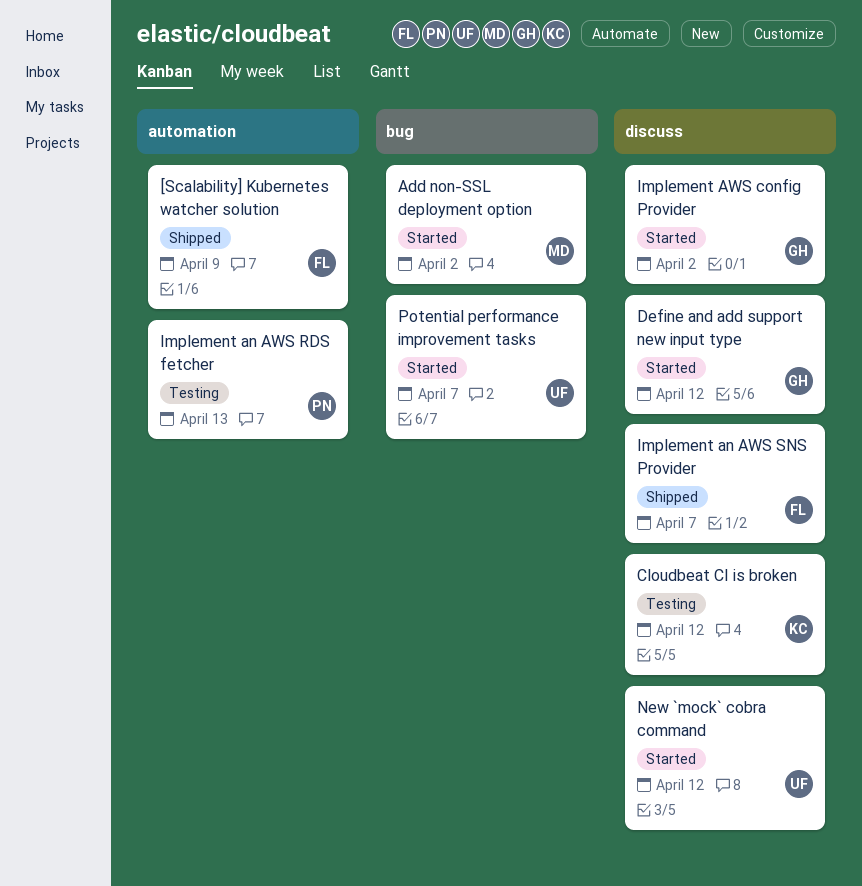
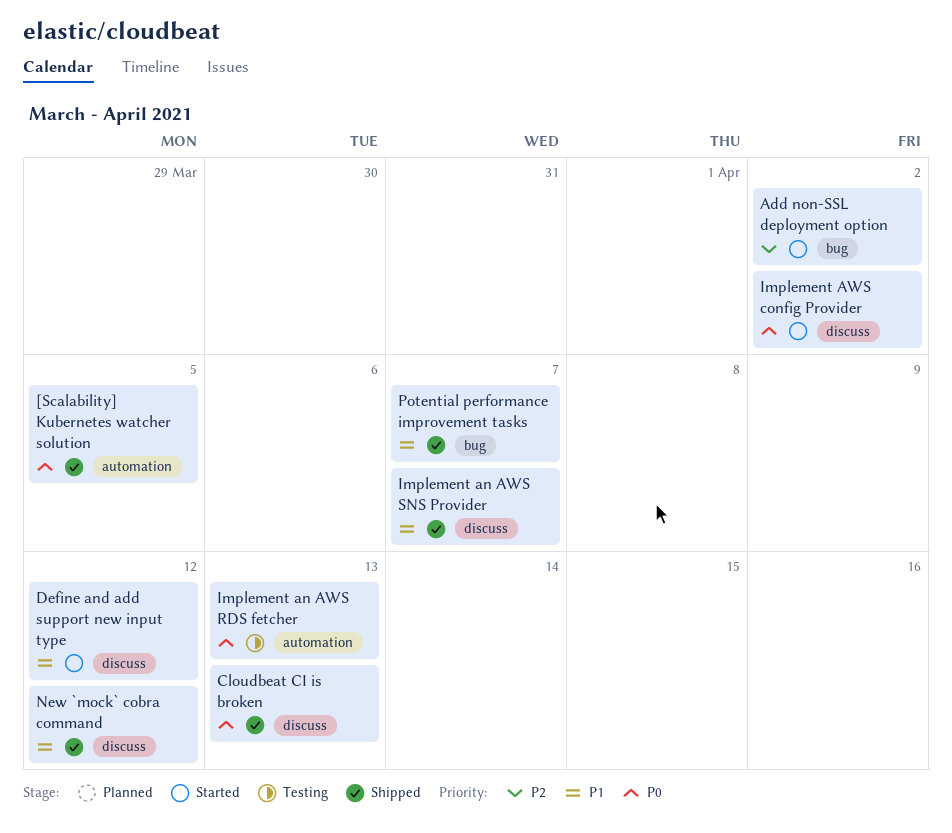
[Scalability] Kubernetes watcher solution, due: Apr 9 -> Apr 5
Cloudbeat CI is broken, status: Testing -> Shipped
Cloudbeat CI is broken, due: Apr 12 -> Apr 13
New `mock` cobra command, status: Started -> Shipped
Potential performance improvement tasks, status: Started -> Shipped

